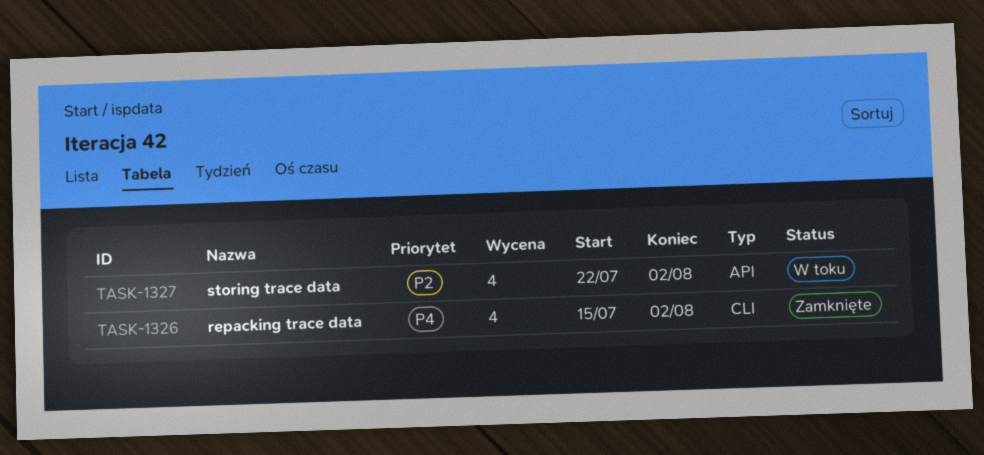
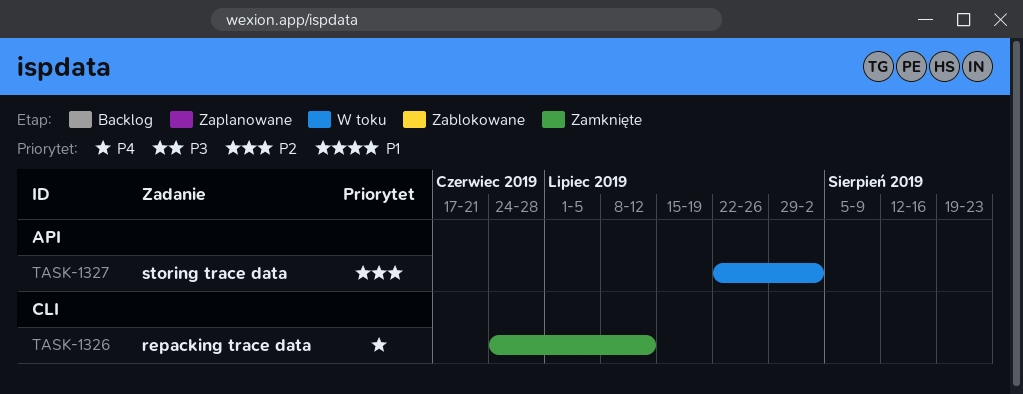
TASK-1326, start: Jul 15 -> Jun 24
TASK-1326, due: Aug 2 -> Jul 12

